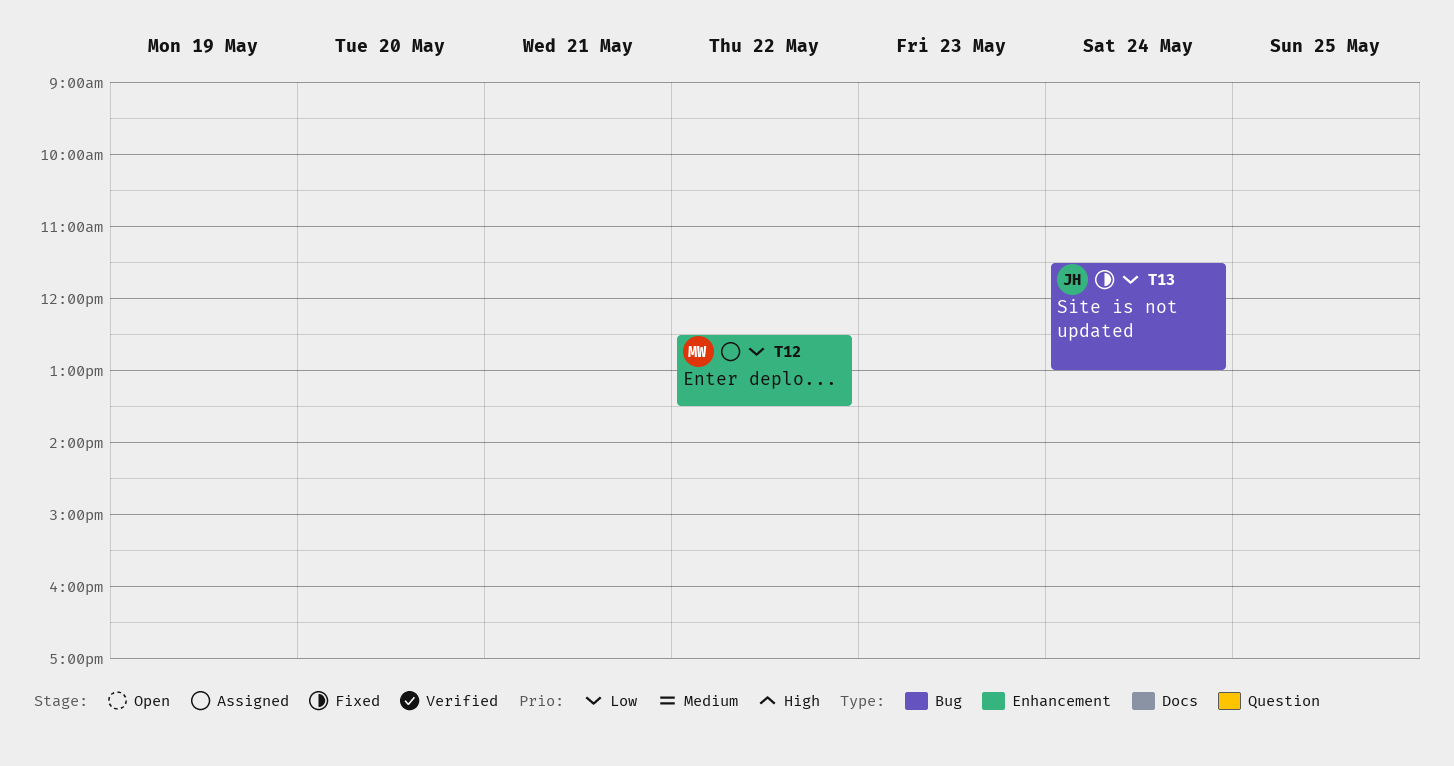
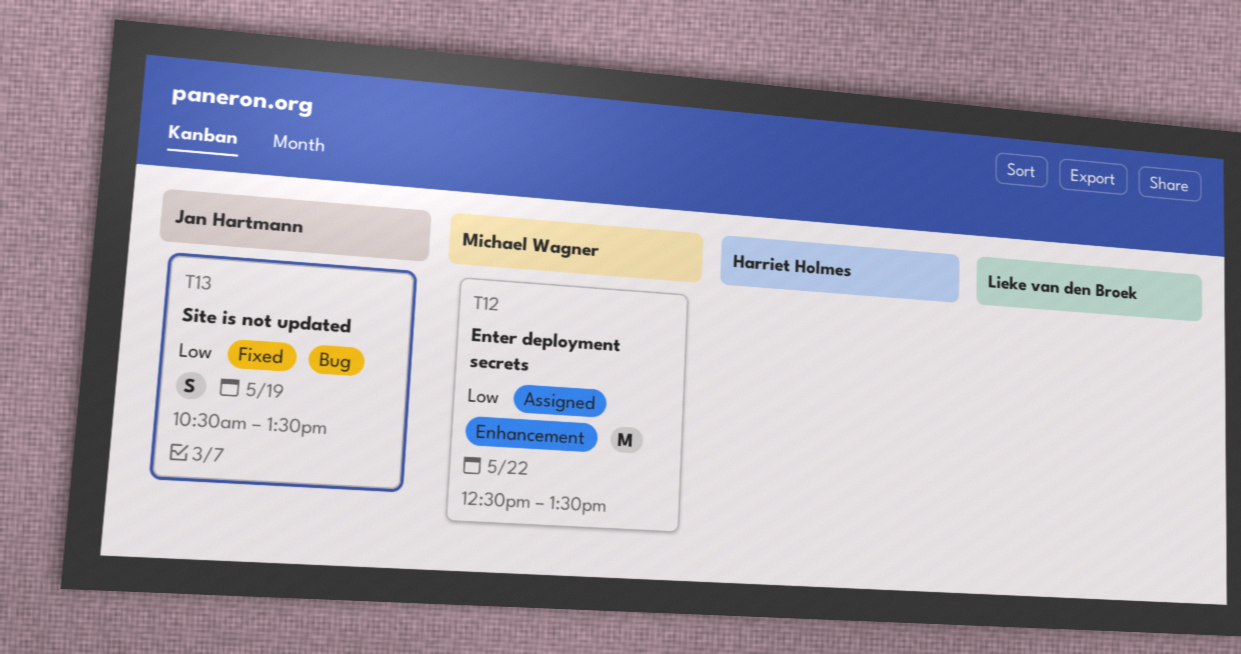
T13, day: May 24 -> May 19
T13, begins: 11:30 -> 10:30
T13, ends: 13:00 -> 13:30

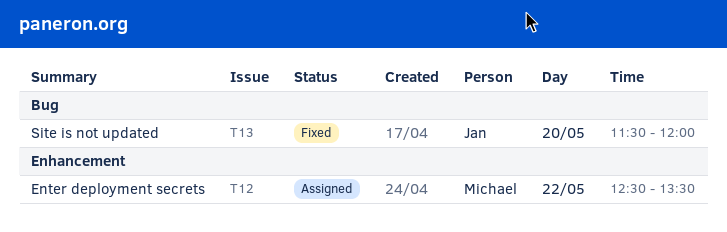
T13, day: May 19 -> May 20
T13, begins: 10:30 -> 11:30
T13, ends: 13:30 -> 12:00

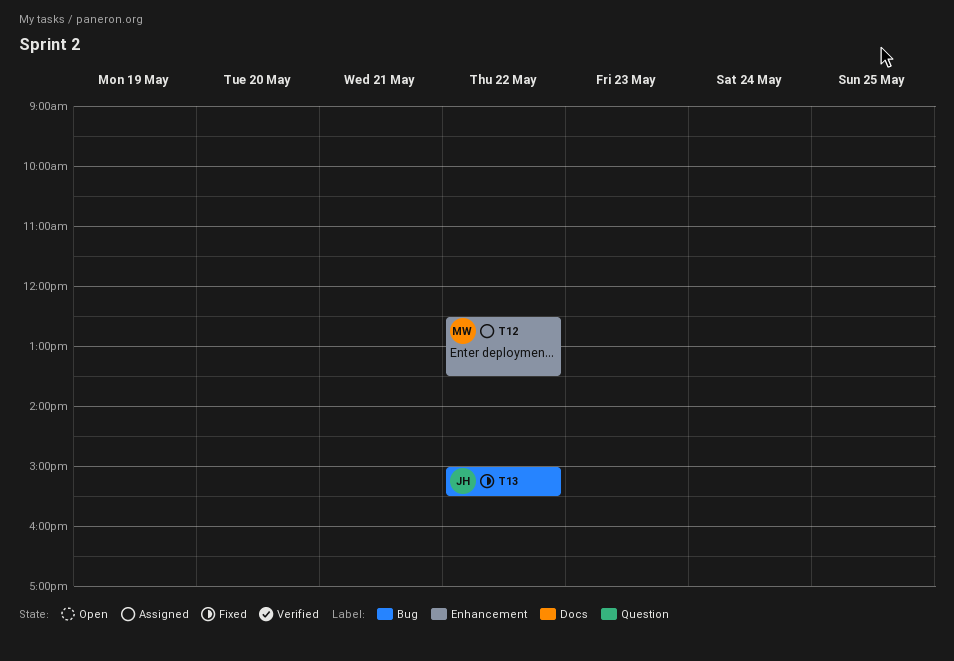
T13, day: May 20 -> May 22
T13, begins: 11:30 -> 15:00
T13, ends: 12:00 -> 15:30

